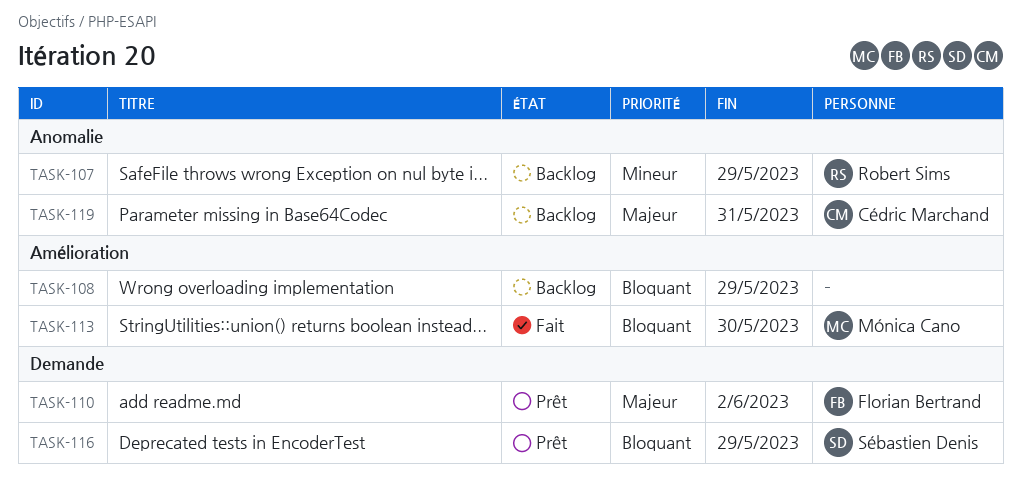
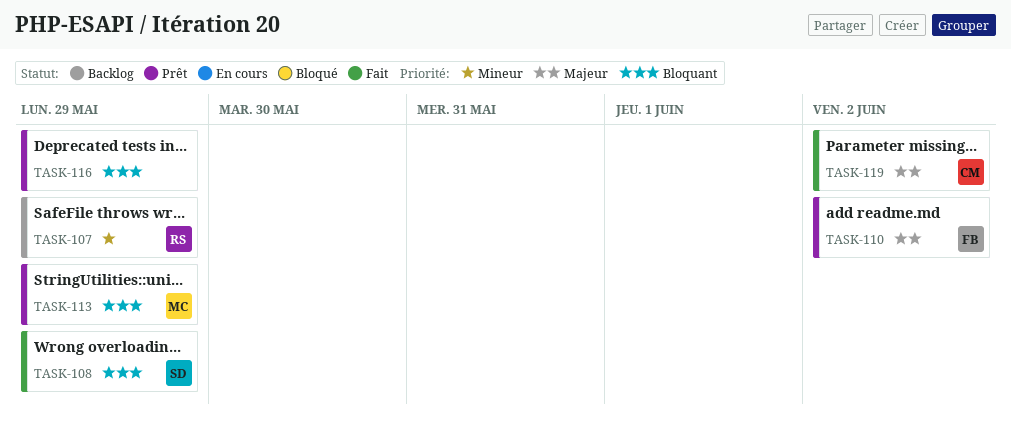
TASK-108, status: Backlog -> Fait
TASK-108, owner: none -> Sébastien Denis
TASK-113, status: Fait -> Prêt
TASK-113, due: May 30 -> May 29
TASK-116, owner: Sébastien Denis -> none
TASK-119, status: Backlog -> Fait
TASK-119, due: May 31 -> Jun 2

